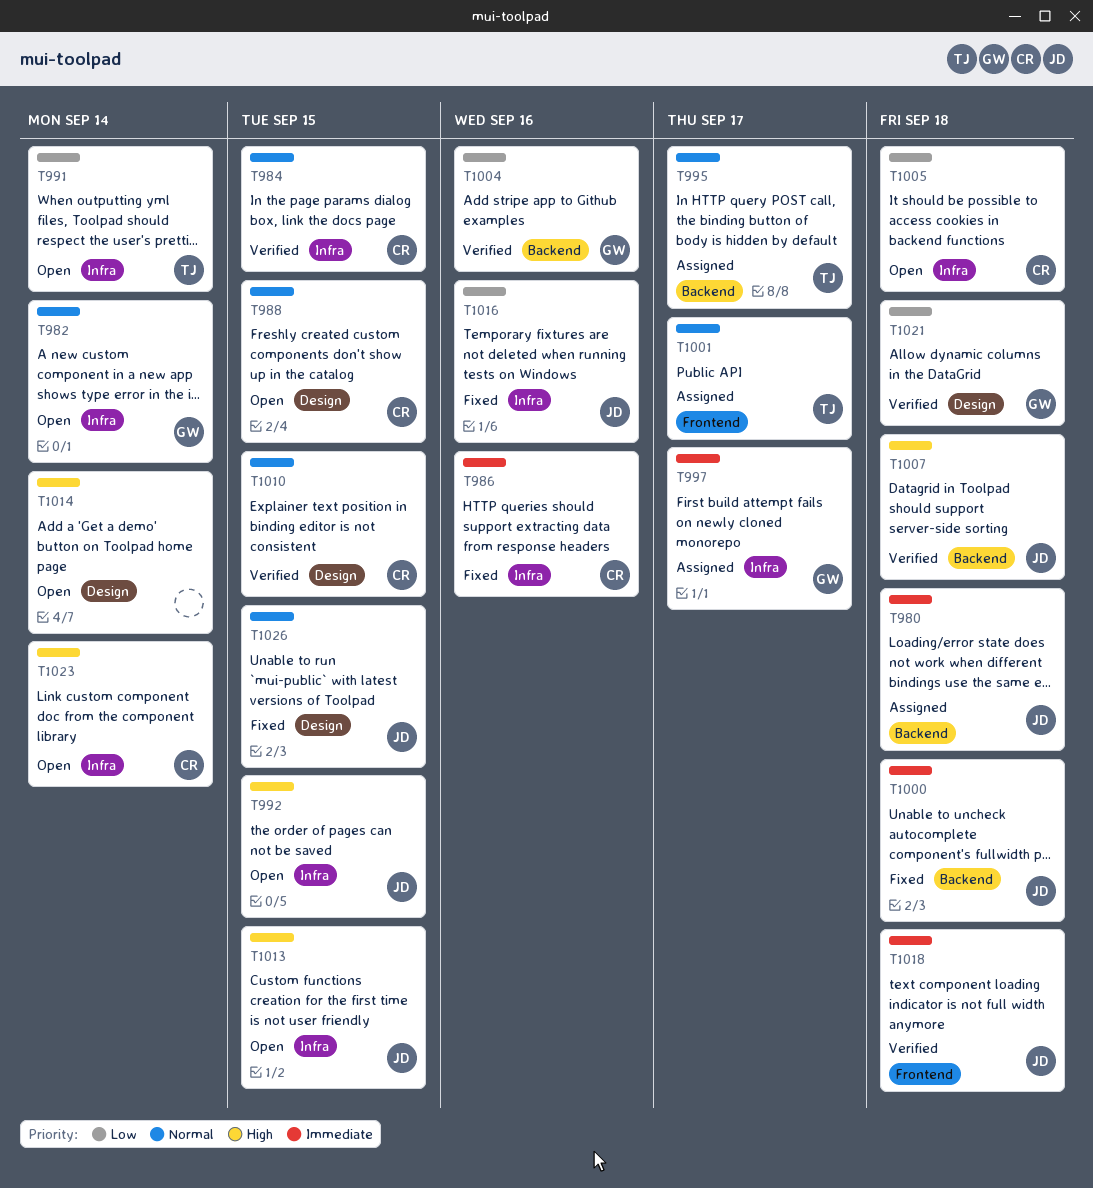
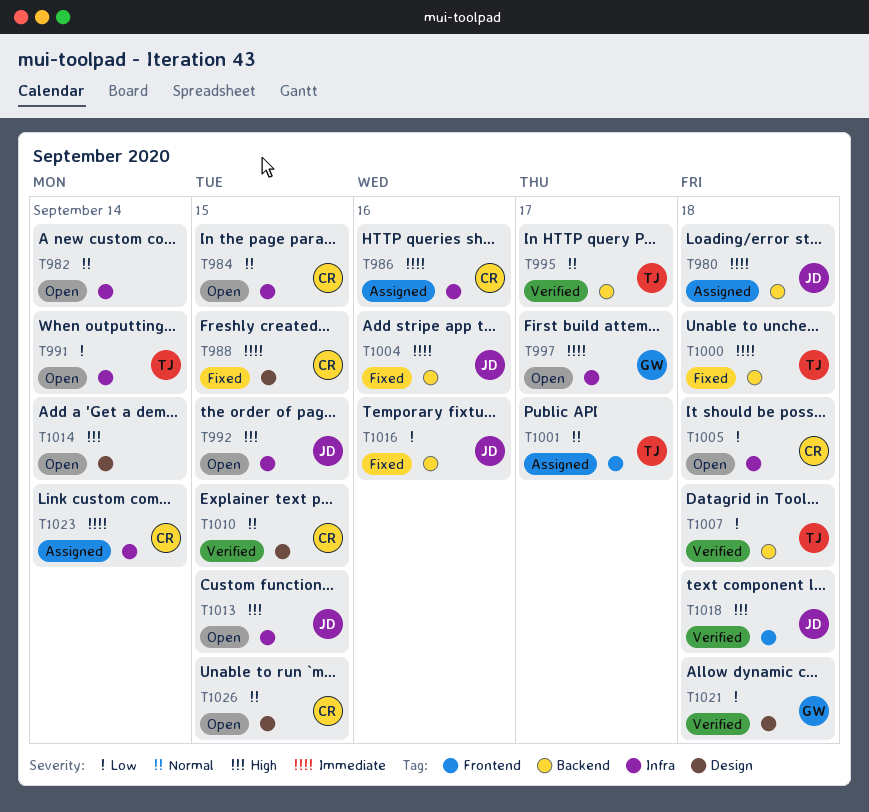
T982, owner: GW -> none
T984, status: Verified -> Open
T986, status: Fixed -> Assigned
T988, status: Open -> Fixed
T988, priority: Normal -> Immediate
T995, status: Assigned -> Verified
T997, status: Assigned -> Open
T1000, owner: JD -> TJ
T1004, status: Verified -> Fixed
T1004, owner: GW -> JD
T1004, priority: Low -> Immediate
T1007, owner: JD -> TJ
T1007, priority: High -> Low
T1016, label: Infra -> Backend
T1018, priority: Immediate -> High
T1023, status: Open -> Assigned
T1023, priority: High -> Immediate
T1026, status: Fixed -> Open
T1026, owner: JD -> CR

